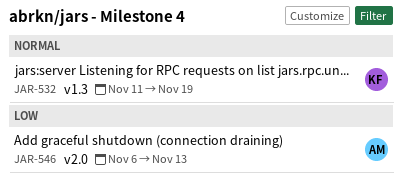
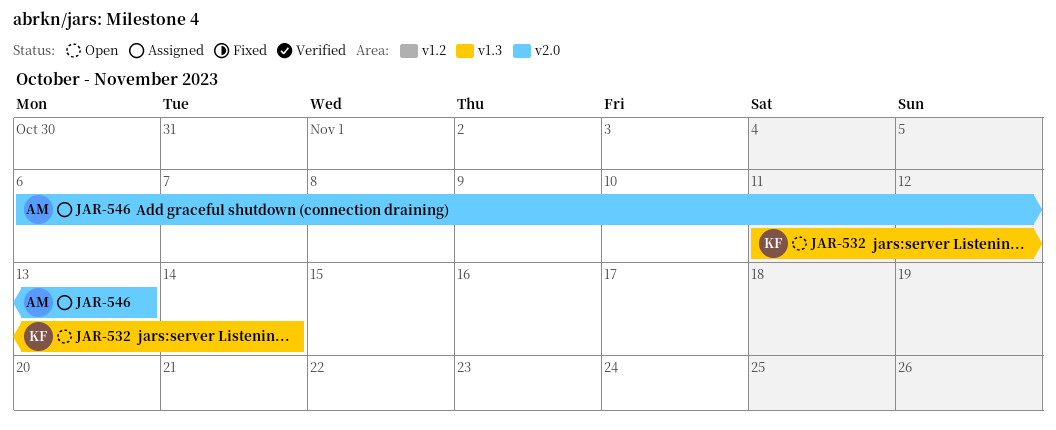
JAR-532, due: Nov 19 -> Nov 14

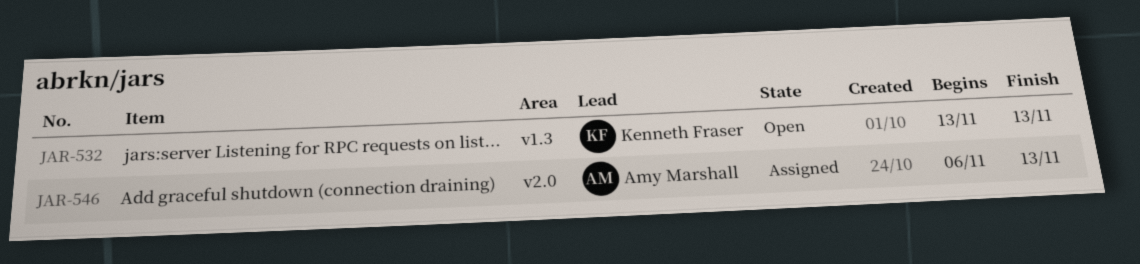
JAR-532, start: Nov 11 -> Nov 13
JAR-532, due: Nov 14 -> Nov 13

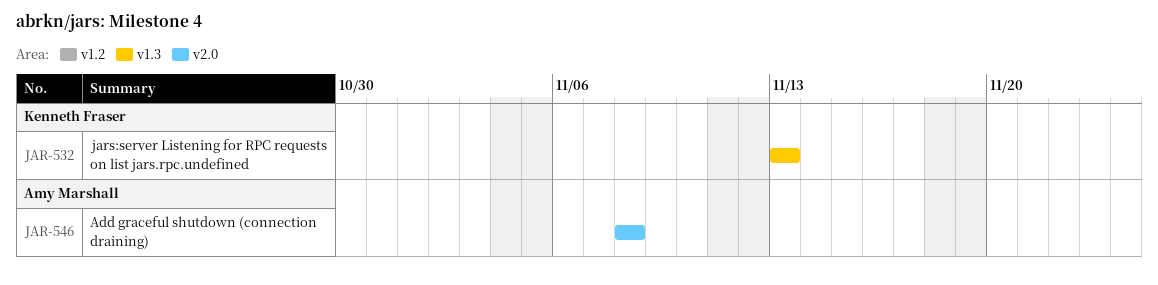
JAR-546, start: Nov 6 -> Nov 8
JAR-546, due: Nov 13 -> Nov 8

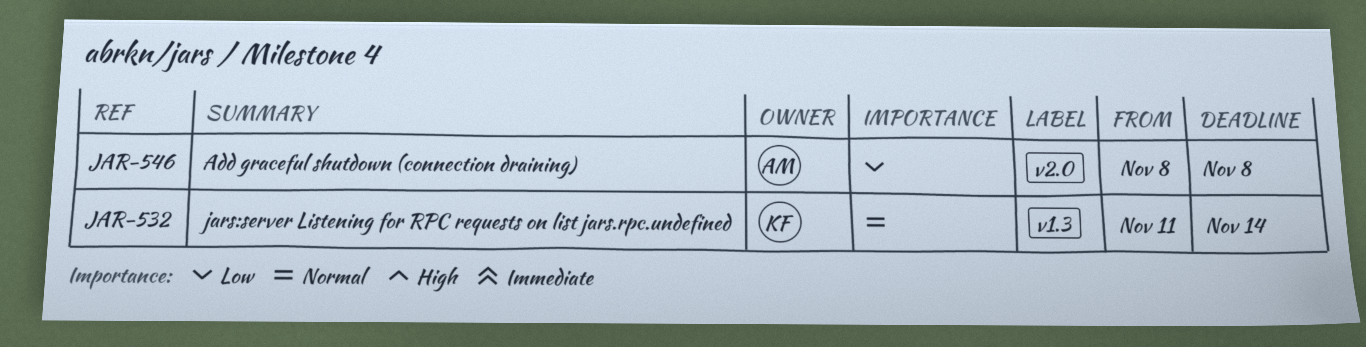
JAR-532, start: Nov 13 -> Nov 11
JAR-532, due: Nov 13 -> Nov 14

